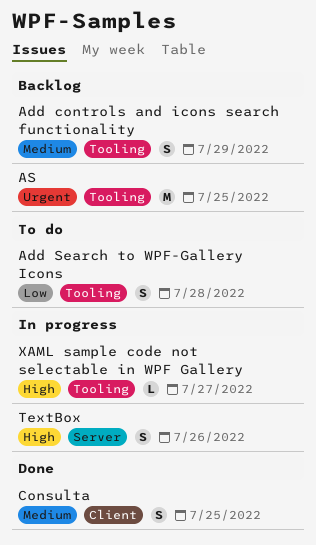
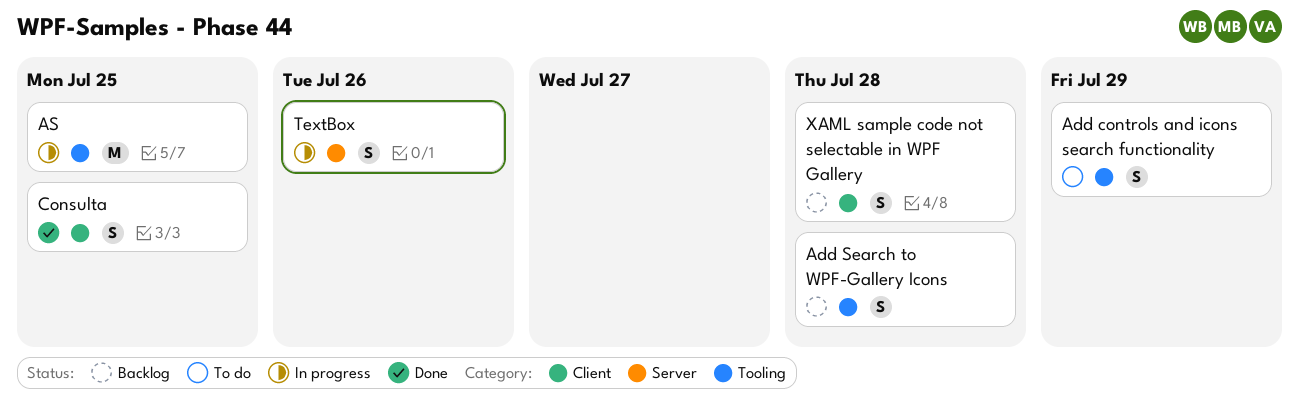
Add controls and icons search functionality, status: Backlog -> To do
Add Search to WPF-Gallery Icons, status: To do -> Backlog
AS, status: Backlog -> In progress
XAML sample code not selectable in WPF Gallery, status: In progress -> Backlog
XAML sample code not selectable in WPF Gallery, label: Tooling -> Client
XAML sample code not selectable in WPF Gallery, estimate: L -> S
XAML sample code not selectable in WPF Gallery, due: Jul 27 -> Jul 28

